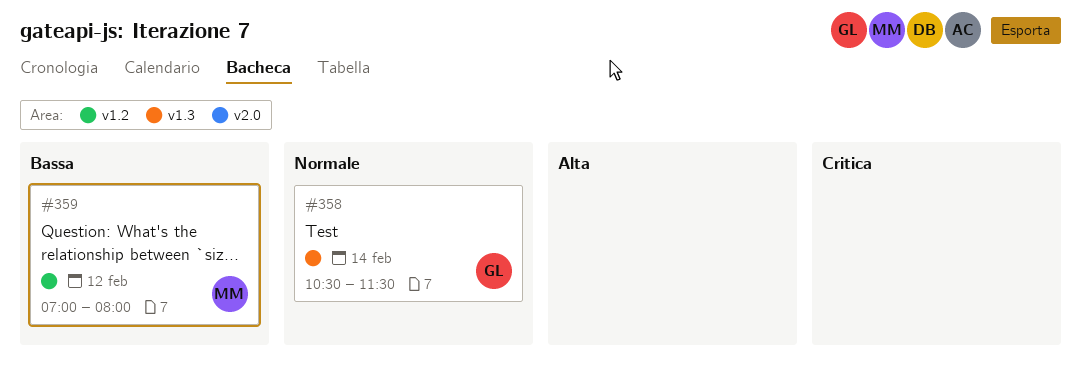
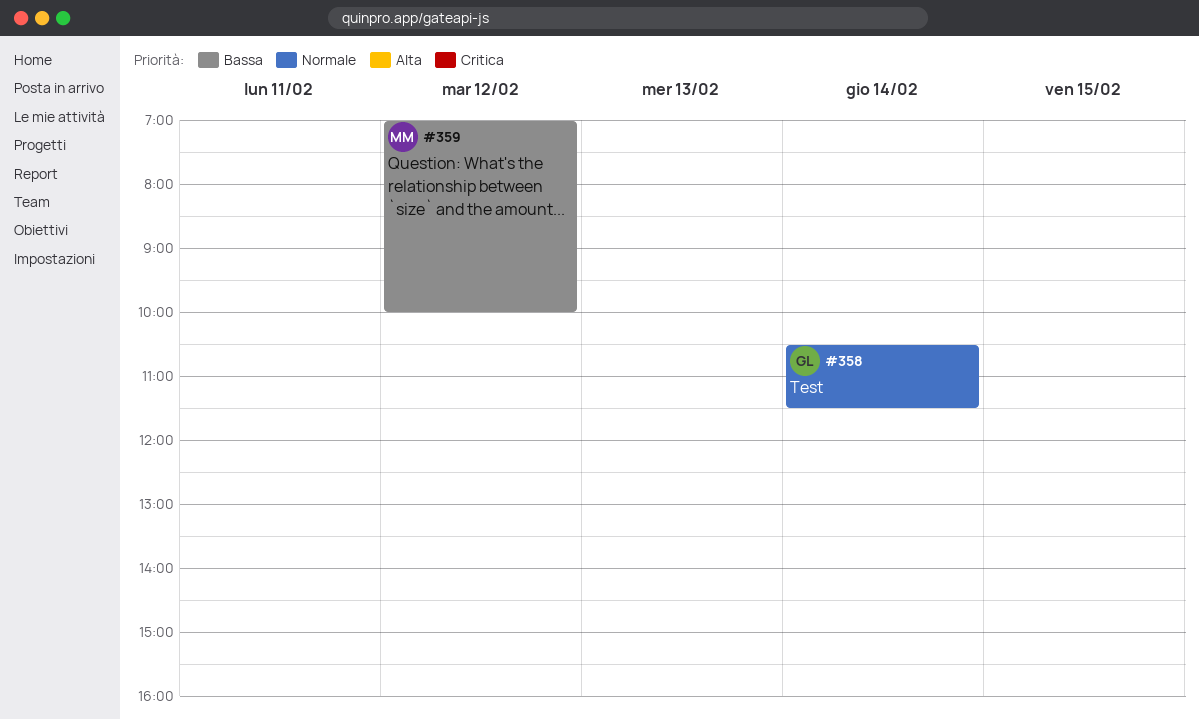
#359, ends: 08:00 -> 10:00

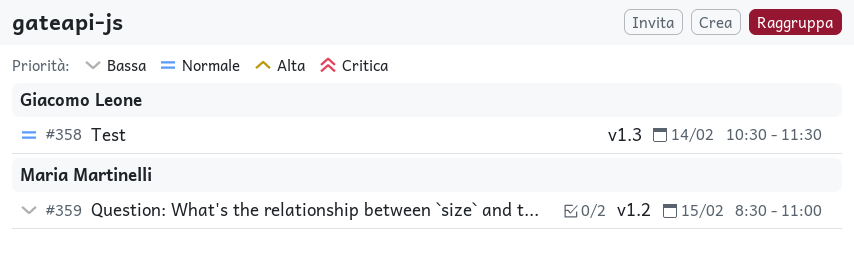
#359, day: Feb 12 -> Feb 15
#359, begins: 07:00 -> 08:30
#359, ends: 10:00 -> 11:00

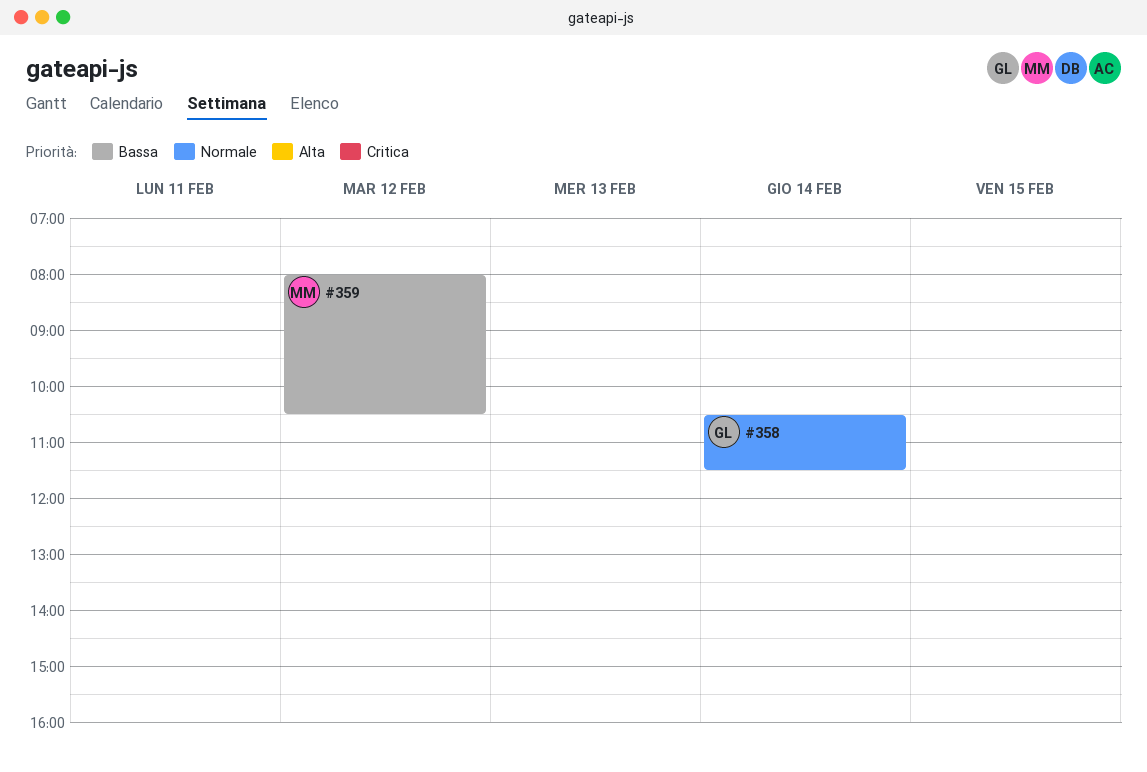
#359, day: Feb 15 -> Feb 12
#359, begins: 08:30 -> 08:00
#359, ends: 11:00 -> 10:30

